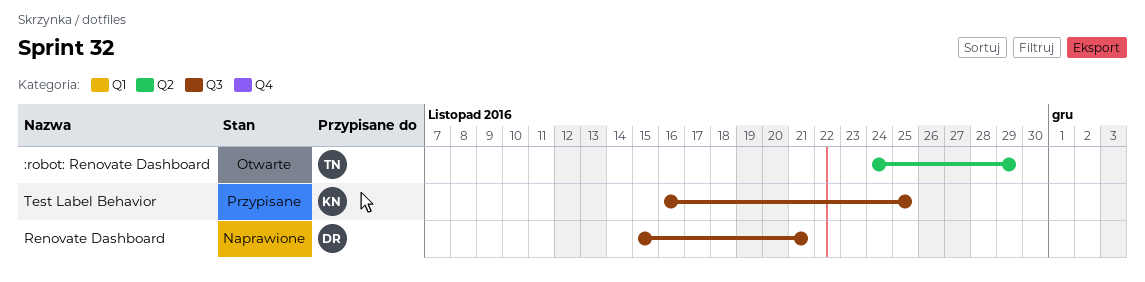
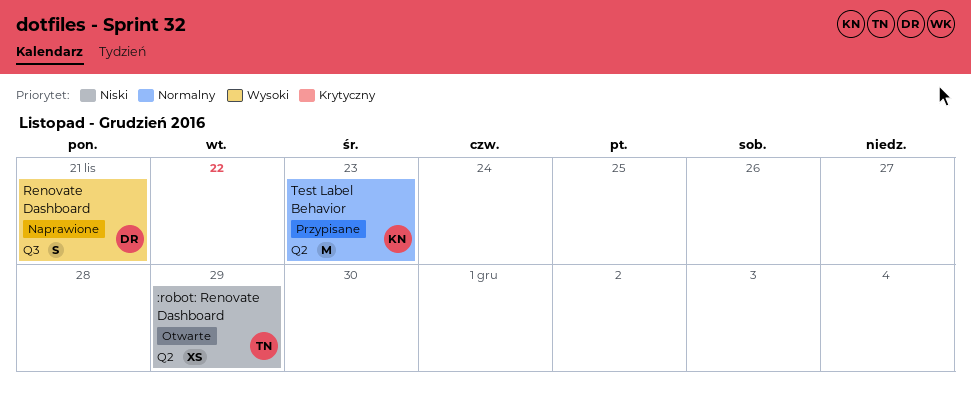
Test Label Behavior, label: Q3 -> Q2
Test Label Behavior, due: Nov 25 -> Nov 23

